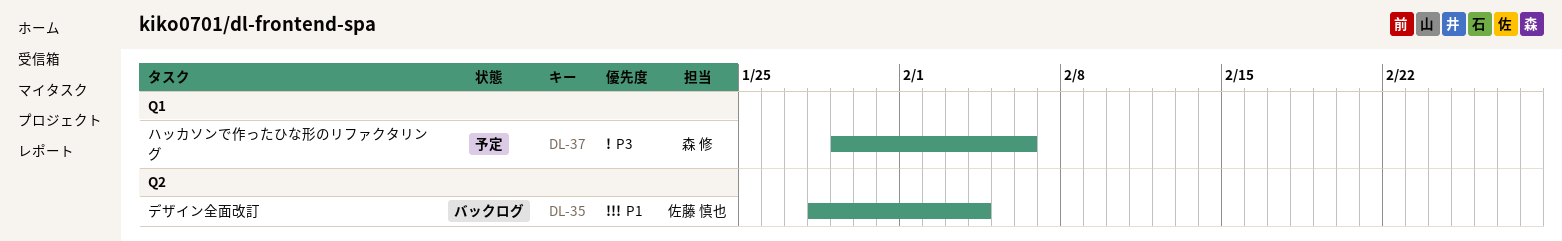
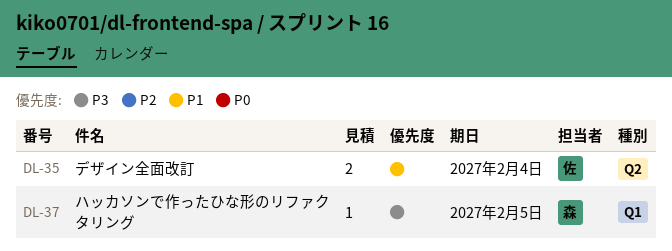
DL-37, due: Feb 6 -> Feb 5

